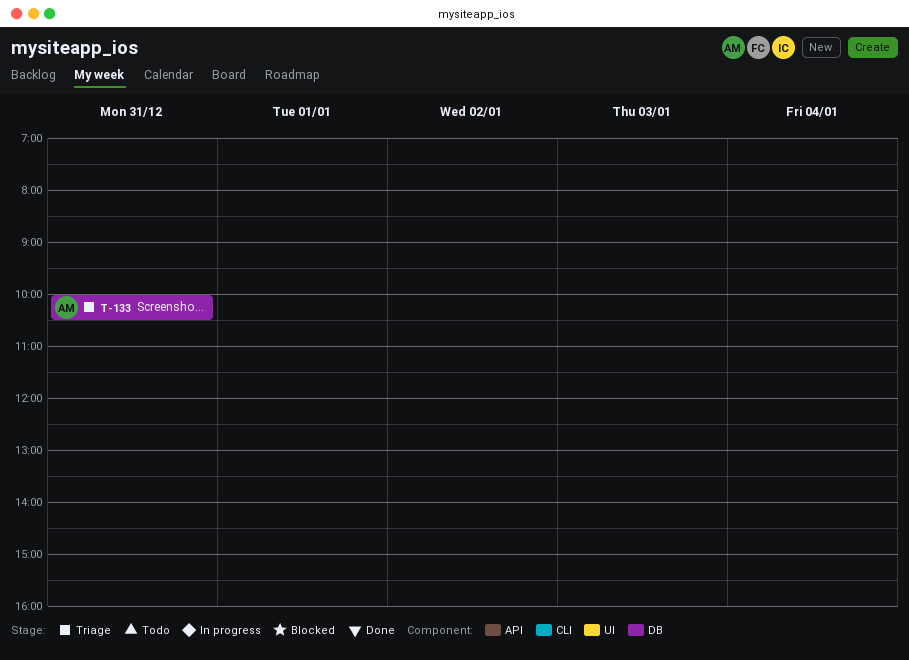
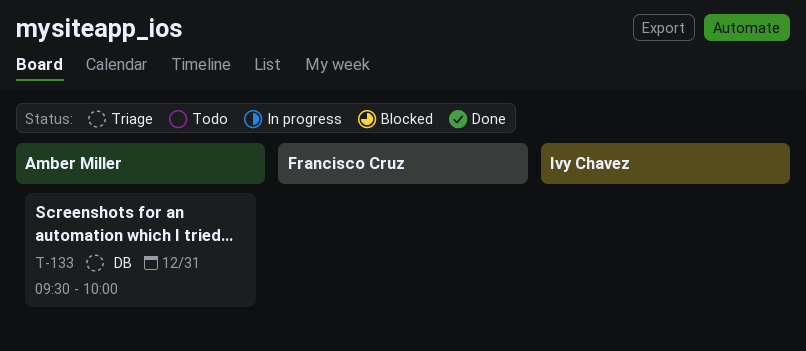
T-133, begins: 10:00 -> 09:30
T-133, ends: 10:30 -> 10:00

